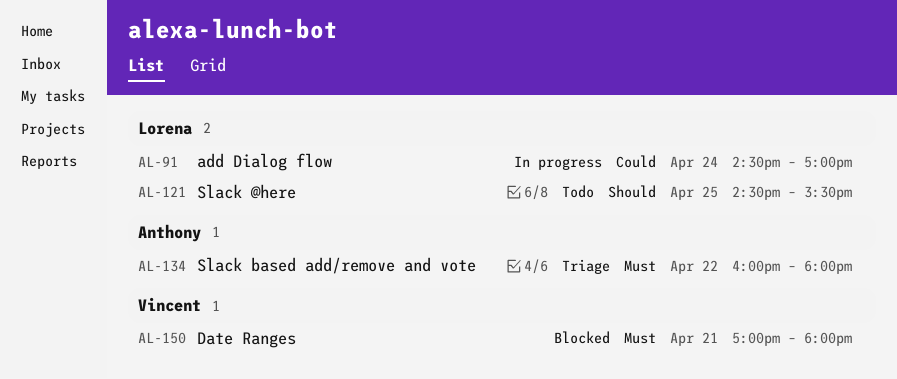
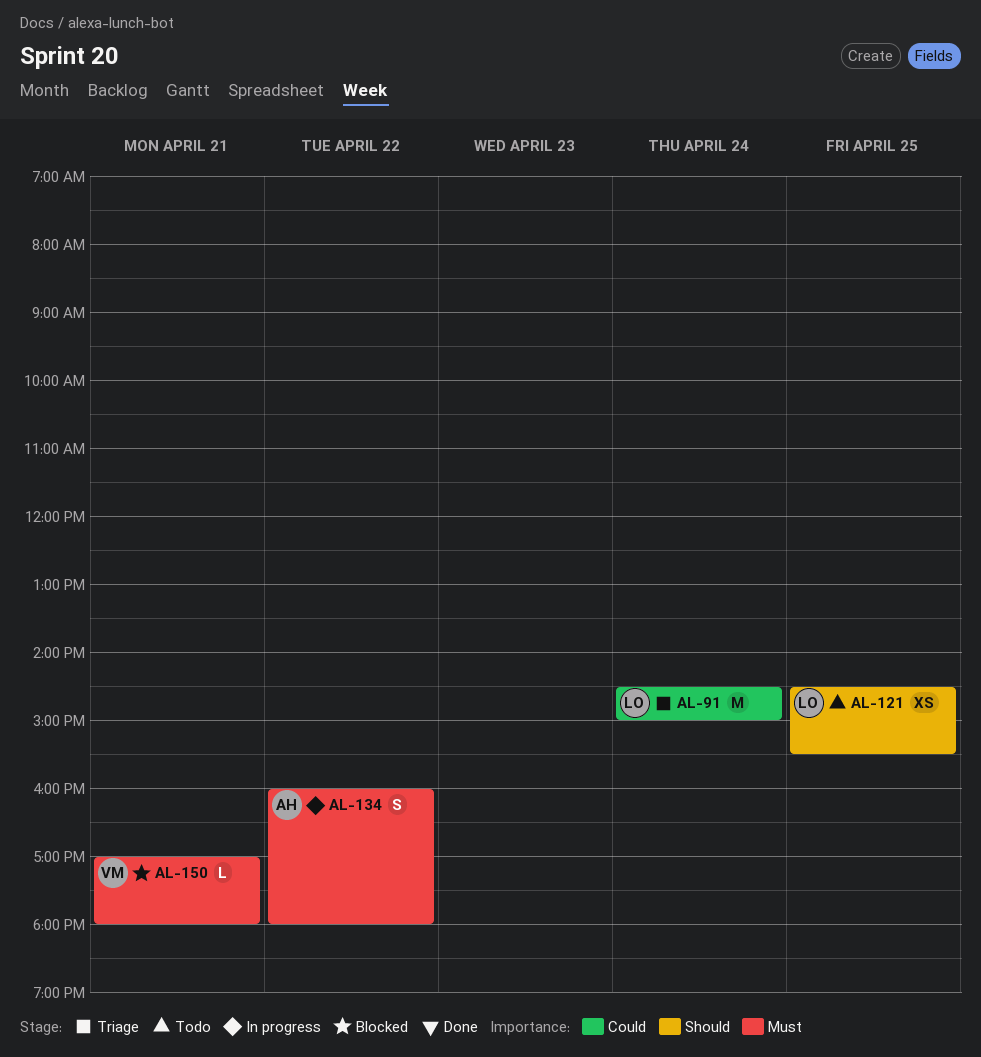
AL-91, status: In progress -> Triage
AL-91, ends: 17:00 -> 15:00
AL-134, status: Triage -> In progress

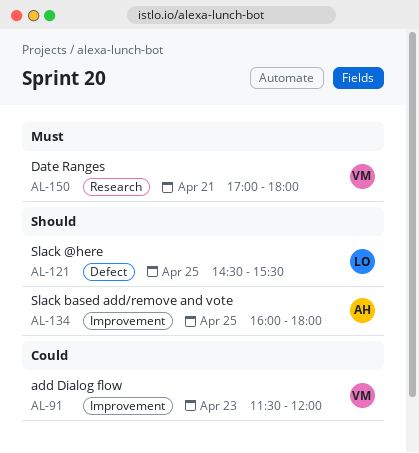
AL-91, owner: LO -> VM
AL-91, day: Apr 24 -> Apr 23
AL-91, begins: 14:30 -> 11:30
AL-91, ends: 15:00 -> 12:00
AL-134, priority: Must -> Should
AL-134, day: Apr 22 -> Apr 25

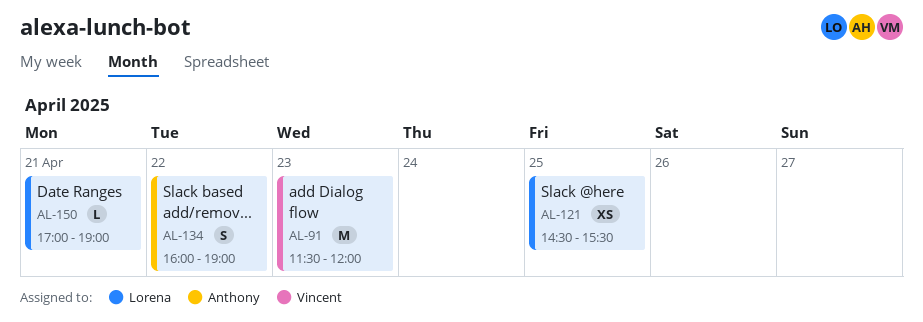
AL-134, day: Apr 25 -> Apr 22
AL-134, ends: 18:00 -> 19:00
AL-150, owner: Vincent -> Lorena
AL-150, ends: 18:00 -> 19:00

